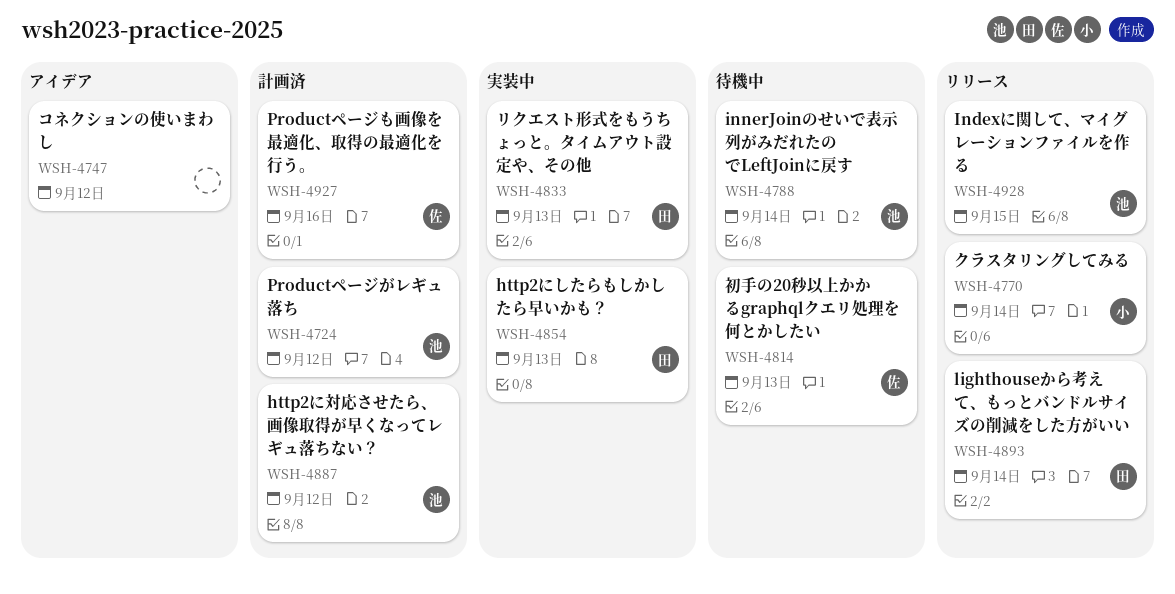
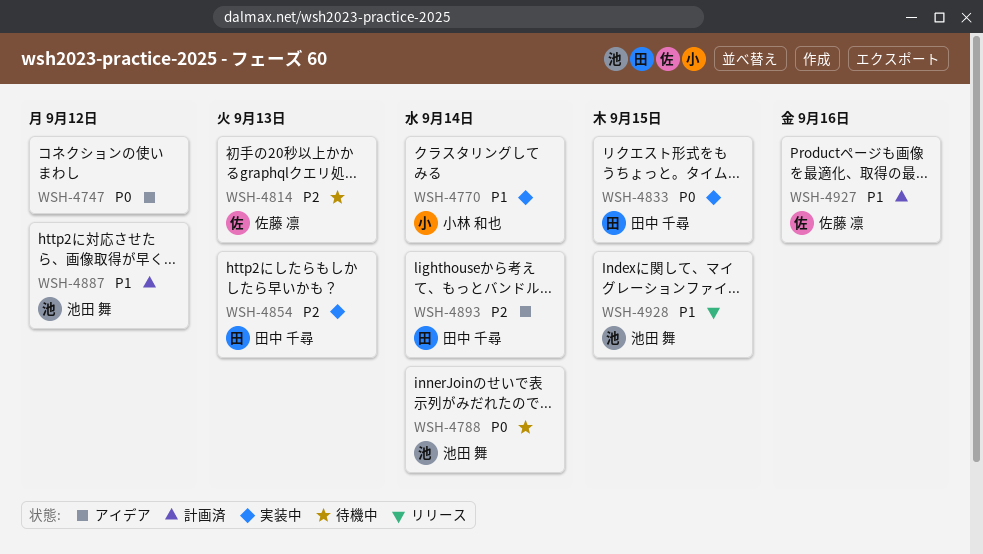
WSH-4724: present -> none
WSH-4770, status: リリース -> 実装中
WSH-4833, due: Sep 13 -> Sep 15
WSH-4893, status: リリース -> アイデア

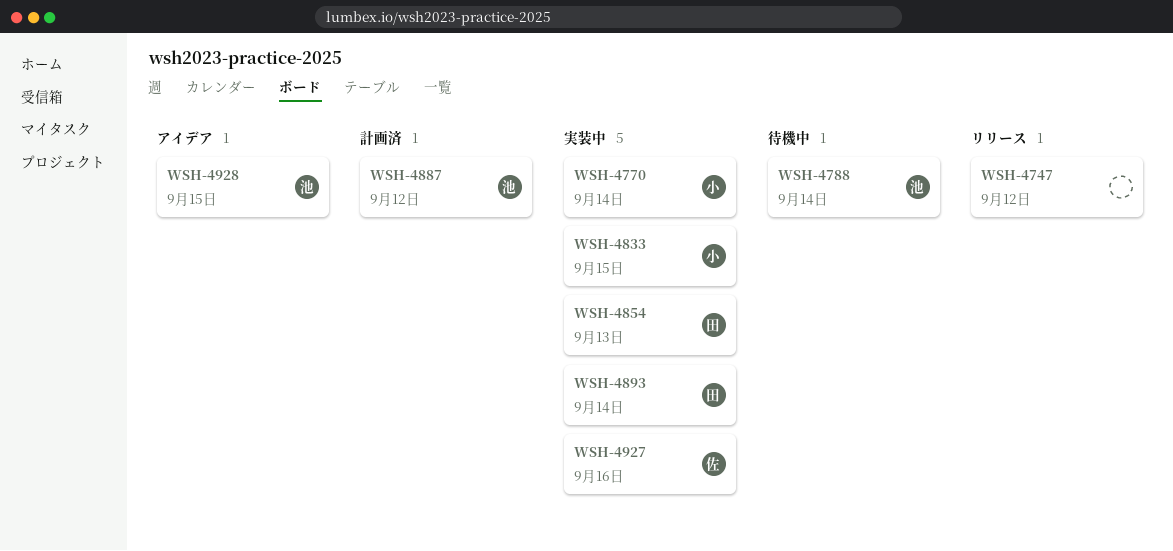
WSH-4747, status: アイデア -> リリース
WSH-4814: present -> none
WSH-4833, owner: 田中 千尋 -> 小林 和也
WSH-4893, status: アイデア -> 実装中
WSH-4927, status: 計画済 -> 実装中
WSH-4928, status: リリース -> アイデア

